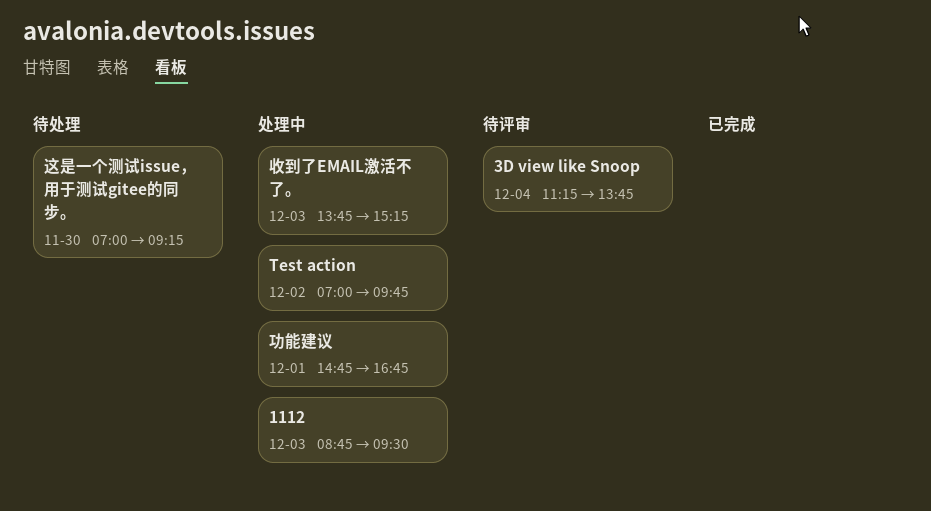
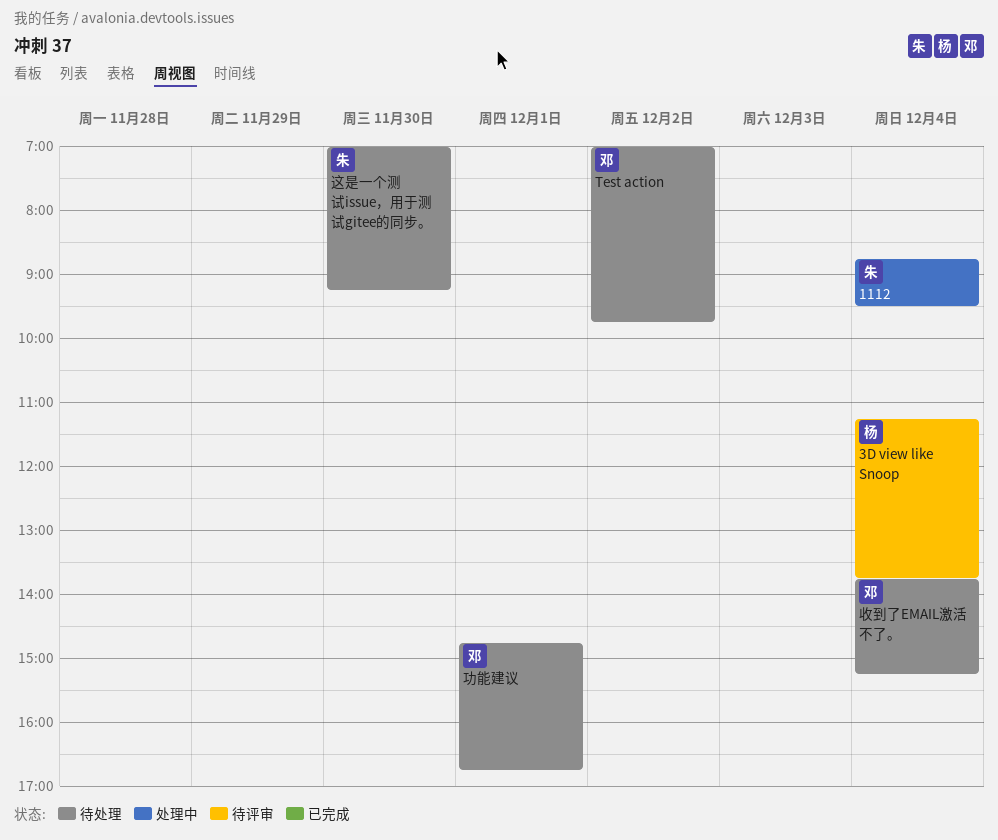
1112, day: Dec 3 -> Dec 4
Test action, status: 处理中 -> 待处理
功能建议, status: 处理中 -> 待处理
收到了EMAIL激活不了。, status: 处理中 -> 待处理
收到了EMAIL激活不了。, day: Dec 3 -> Dec 4

